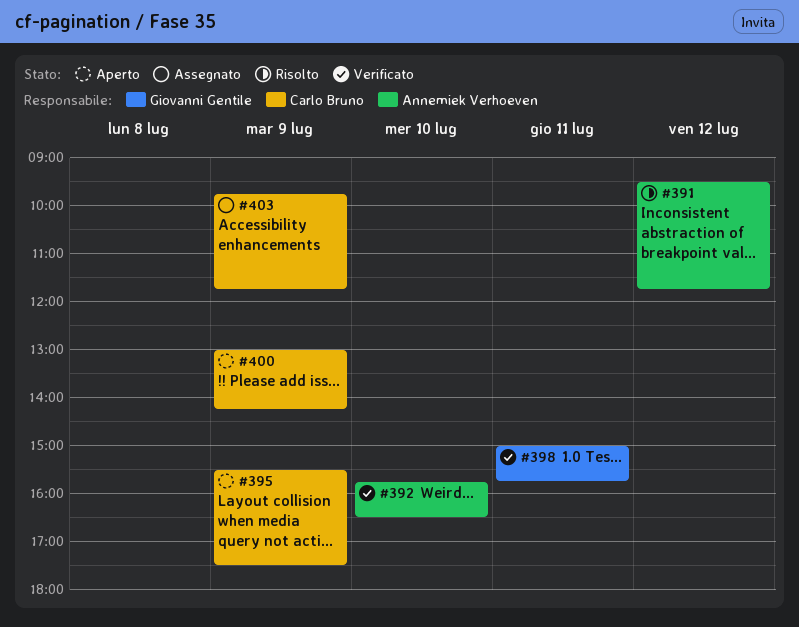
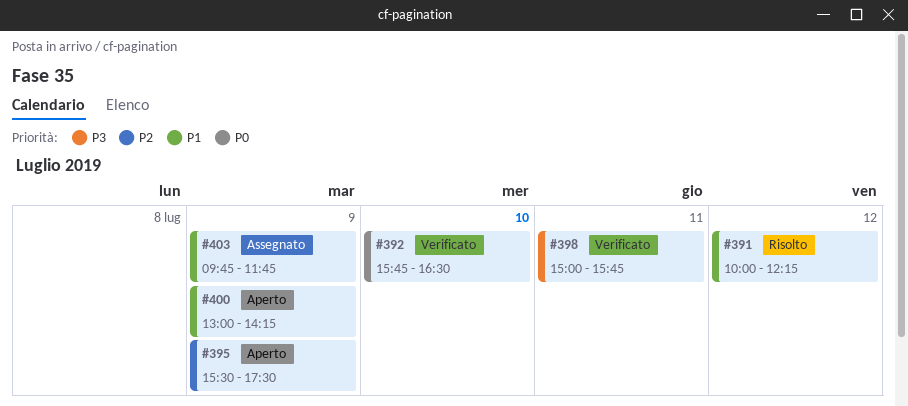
#391, begins: 09:30 -> 10:00
#391, ends: 11:45 -> 12:15

